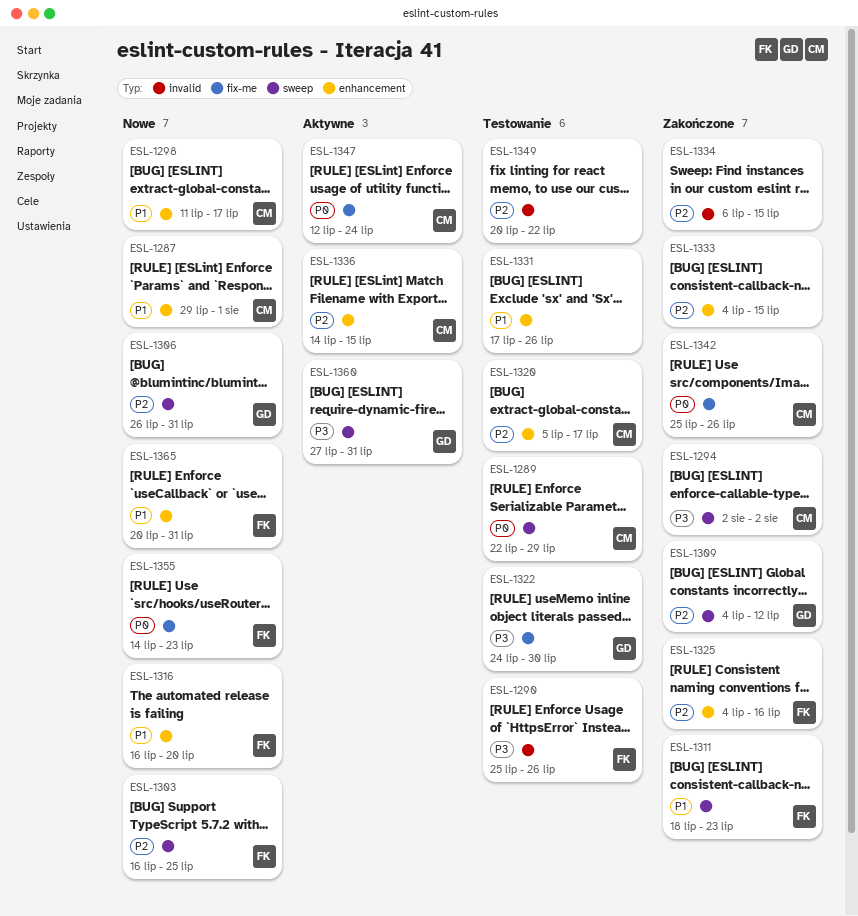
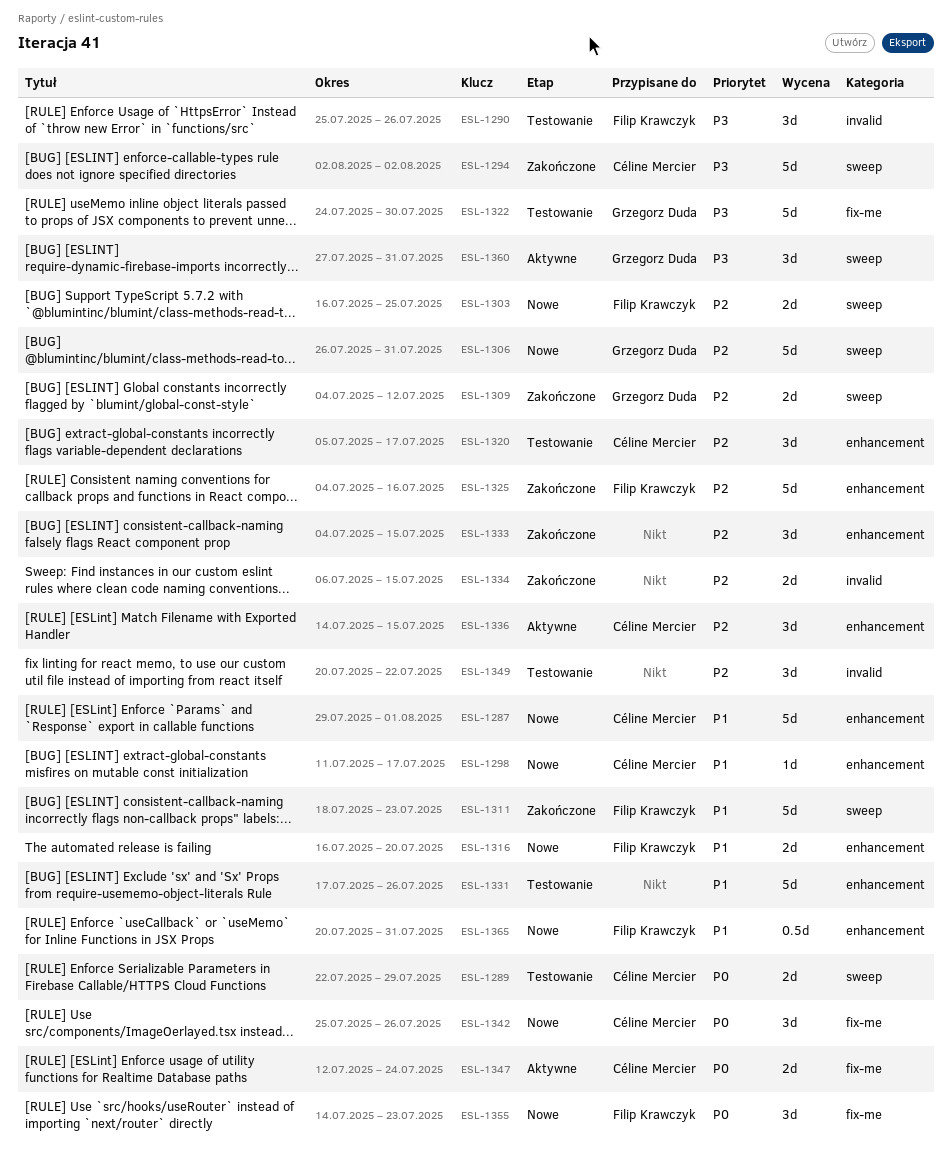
ESL-1342, status: Zakończone -> Nowe

